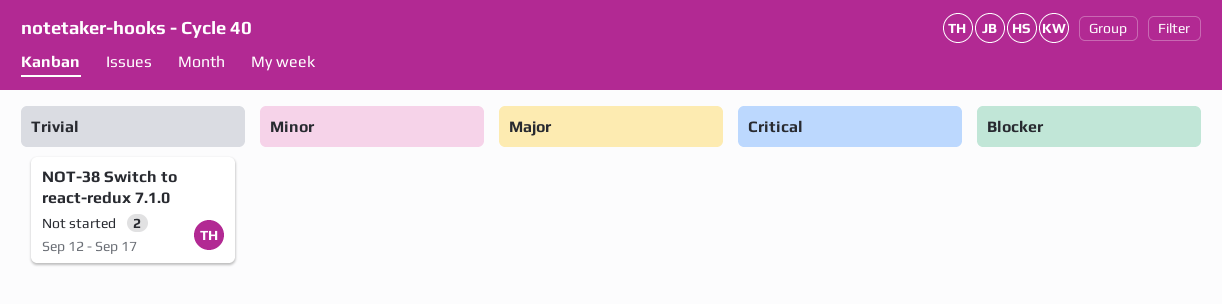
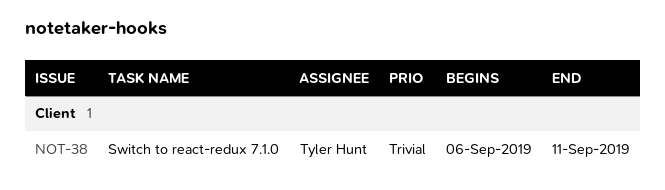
NOT-38, start: Sep 12 -> Sep 6
NOT-38, due: Sep 17 -> Sep 11

